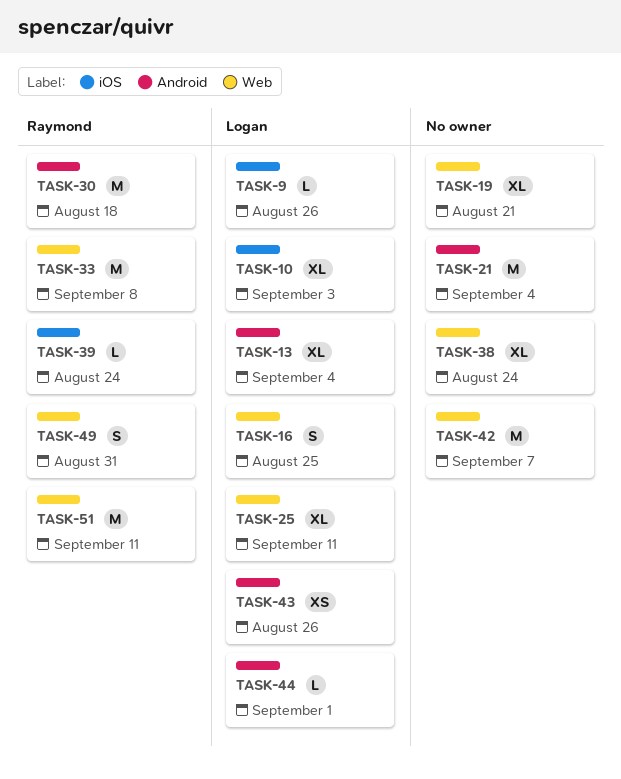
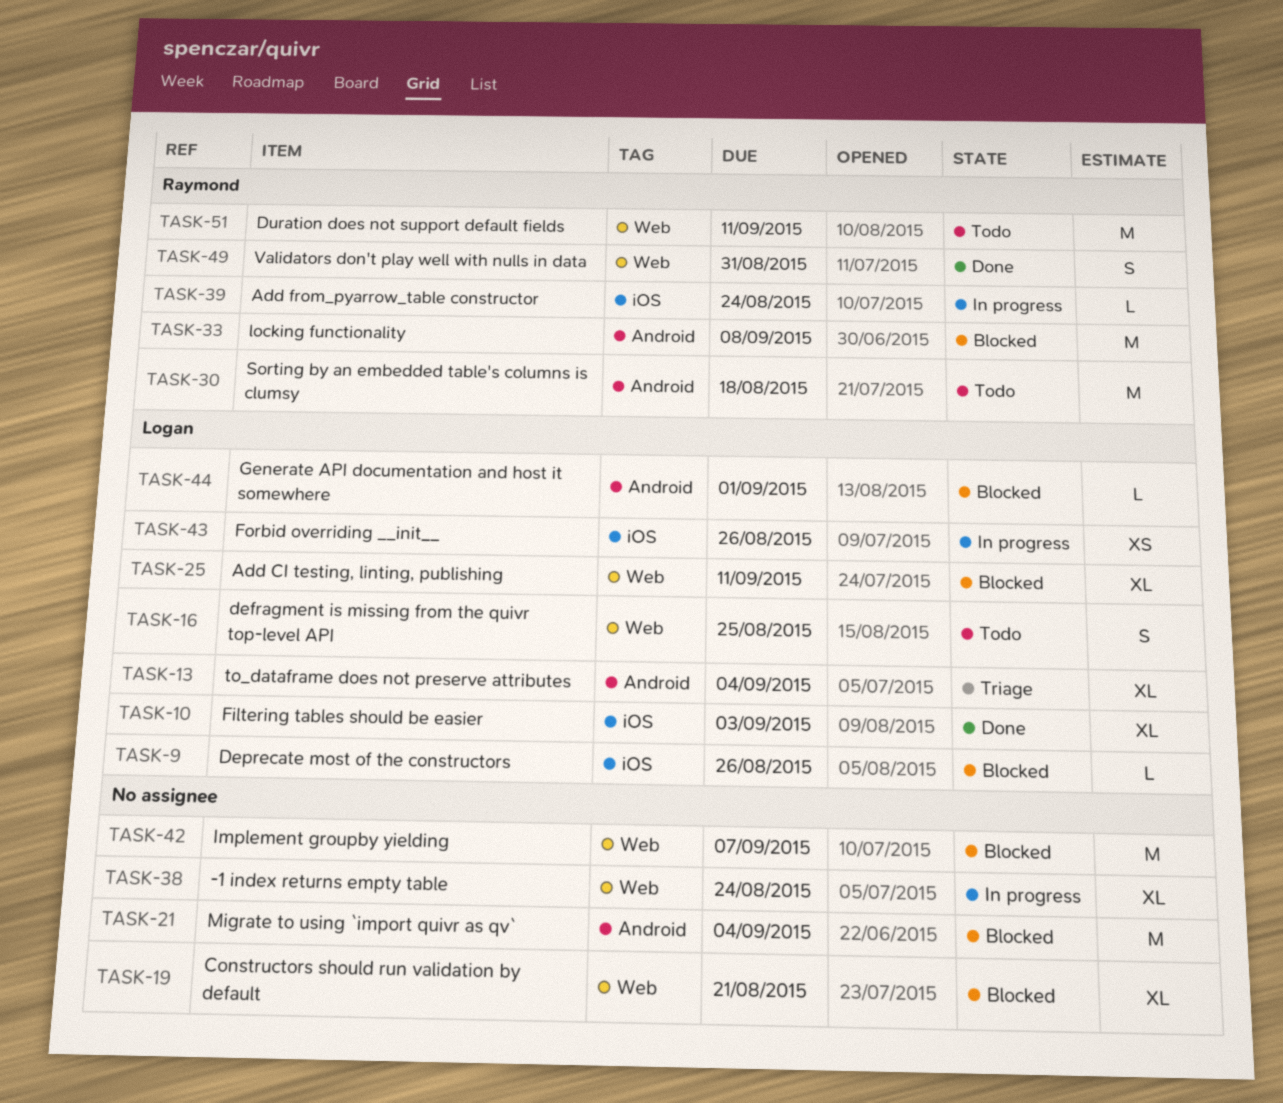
TASK-33, label: Web -> Android
TASK-43, label: Android -> iOS

